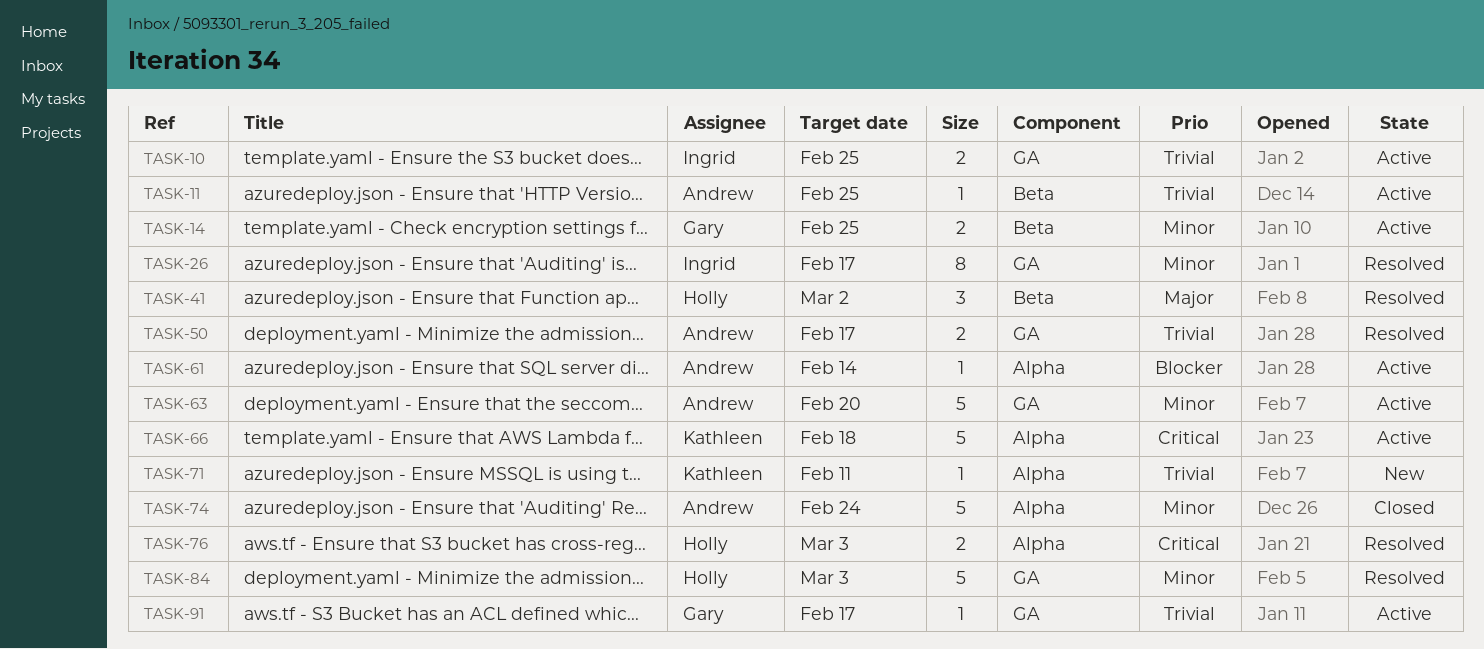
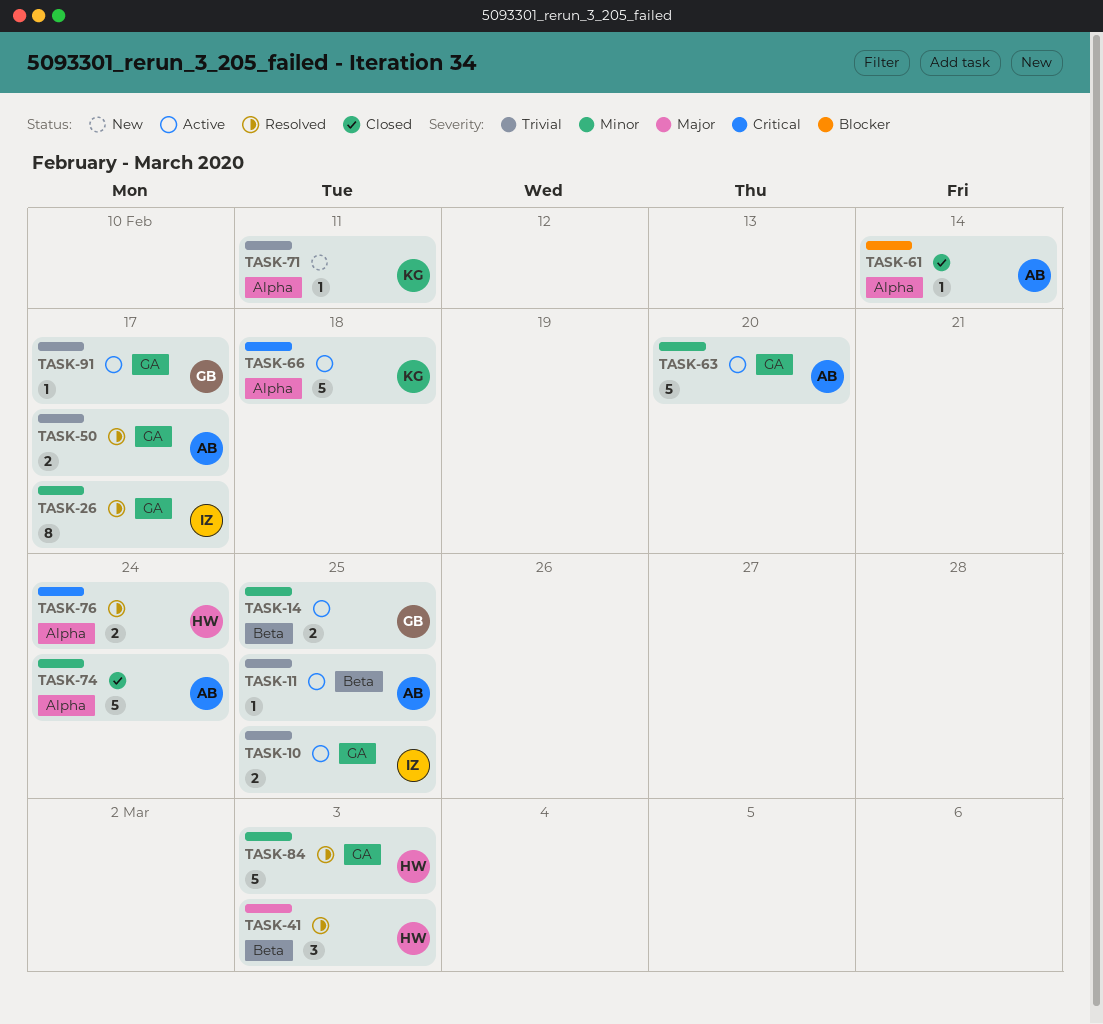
TASK-41, due: Mar 2 -> Mar 3
TASK-61, status: Active -> Closed
TASK-76, due: Mar 3 -> Feb 24

